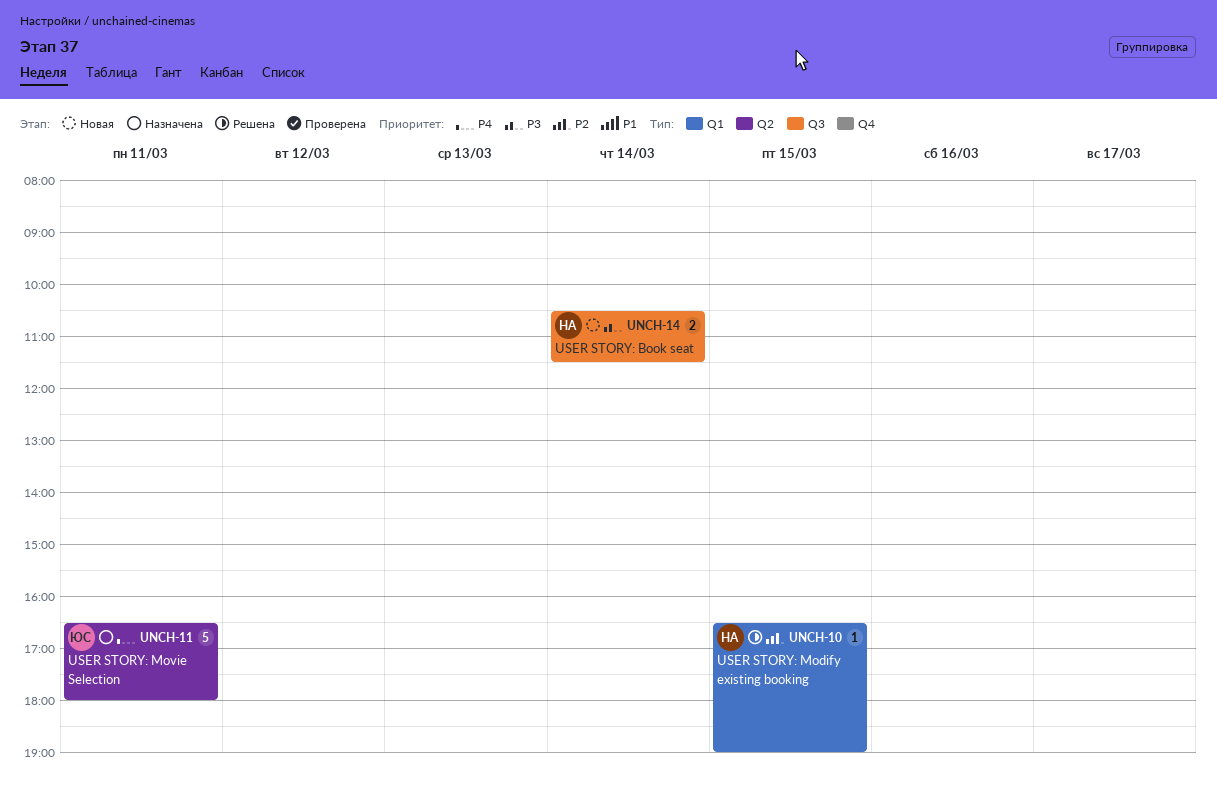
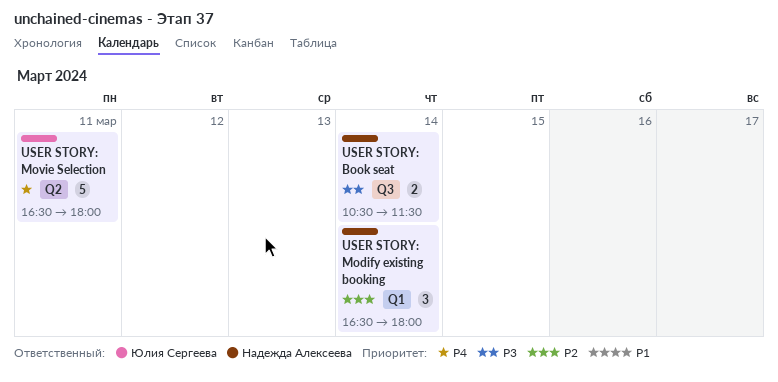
USER STORY: Modify existing booking, estimate: 1 -> 3
USER STORY: Modify existing booking, day: Mar 15 -> Mar 14
USER STORY: Modify existing booking, ends: 19:00 -> 18:00

